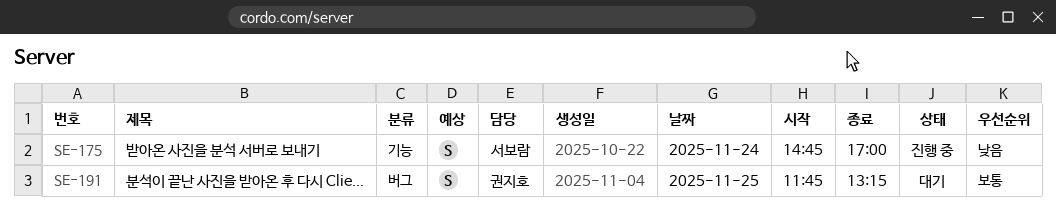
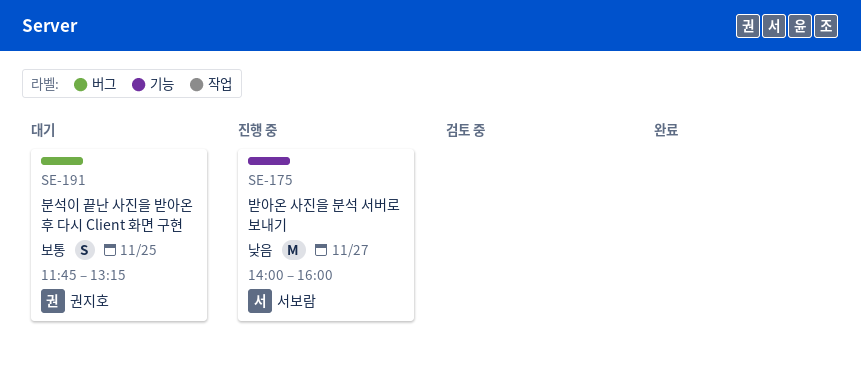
SE-175, estimate: S -> M
SE-175, day: Nov 24 -> Nov 27
SE-175, begins: 14:45 -> 14:00
SE-175, ends: 17:00 -> 16:00

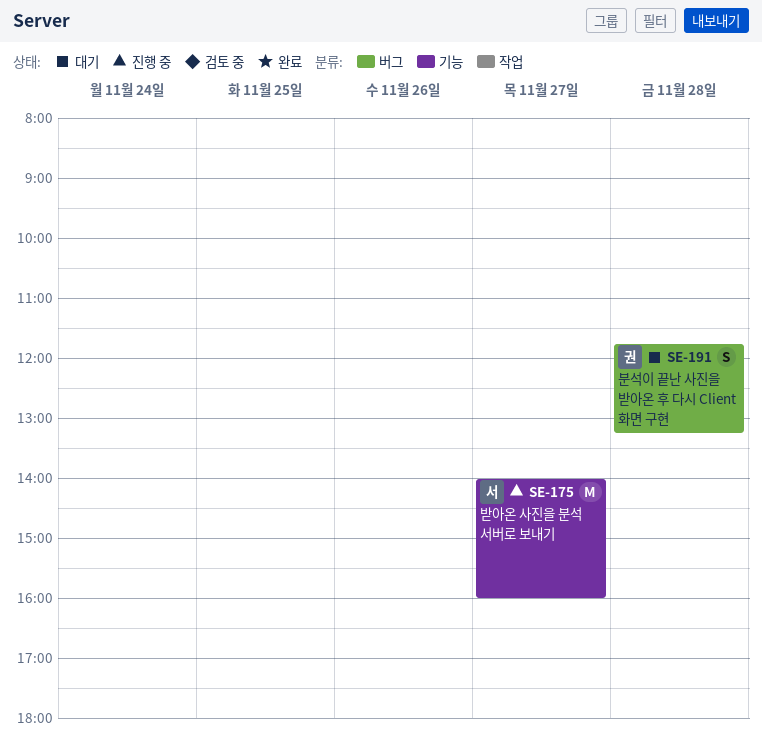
SE-191, day: Nov 25 -> Nov 28

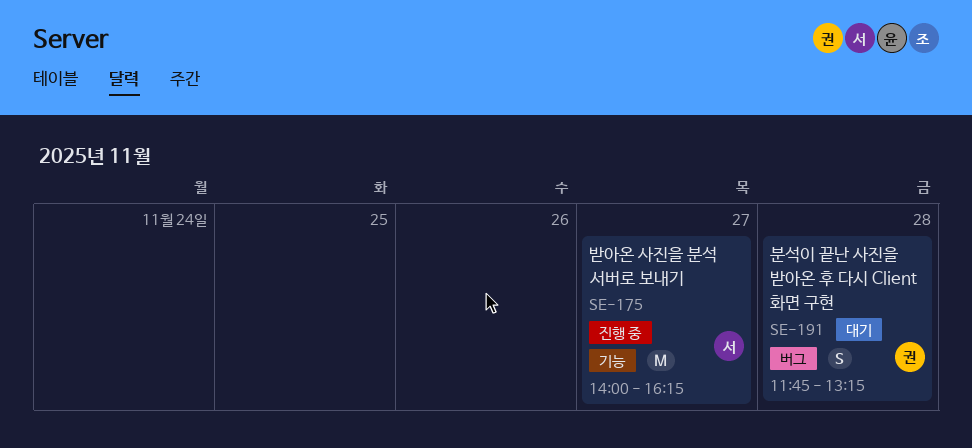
SE-175, ends: 16:00 -> 16:15

